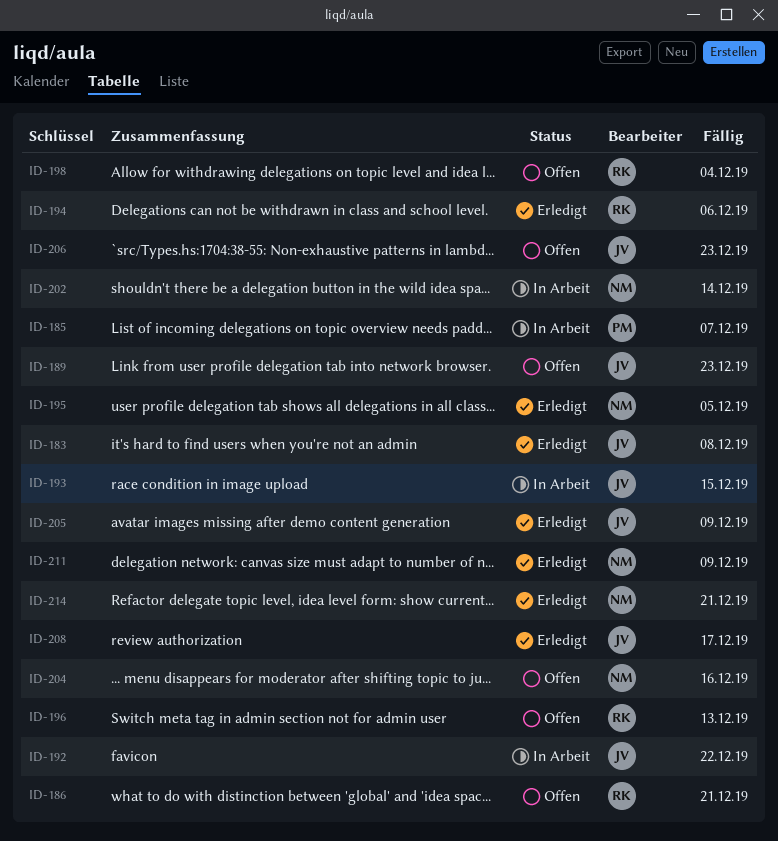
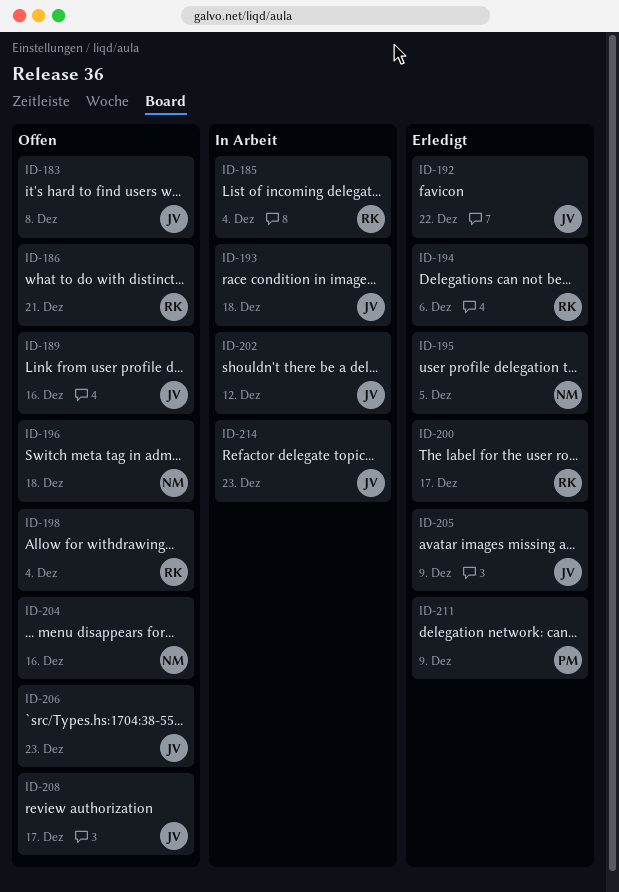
ID-183, status: Erledigt -> Offen
ID-185, owner: PM -> RK
ID-185, due: Dec 7 -> Dec 4
ID-189, due: Dec 23 -> Dec 16
ID-192, status: In Arbeit -> Erledigt
ID-193, due: Dec 15 -> Dec 18
ID-196, owner: RK -> NM
ID-196, due: Dec 13 -> Dec 18
ID-200: none -> present
ID-202, owner: NM -> JV
ID-202, due: Dec 14 -> Dec 12
ID-208, status: Erledigt -> Offen
ID-211, owner: NM -> PM
ID-214, status: Erledigt -> In Arbeit
ID-214, owner: NM -> JV
ID-214, due: Dec 21 -> Dec 23

